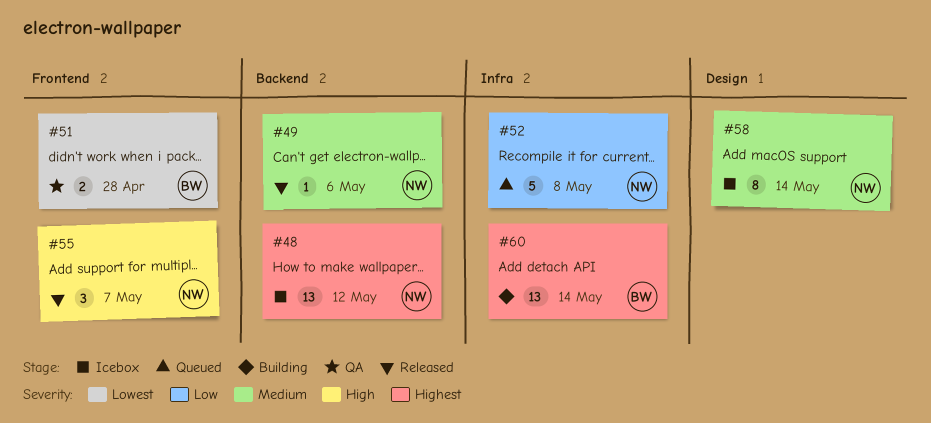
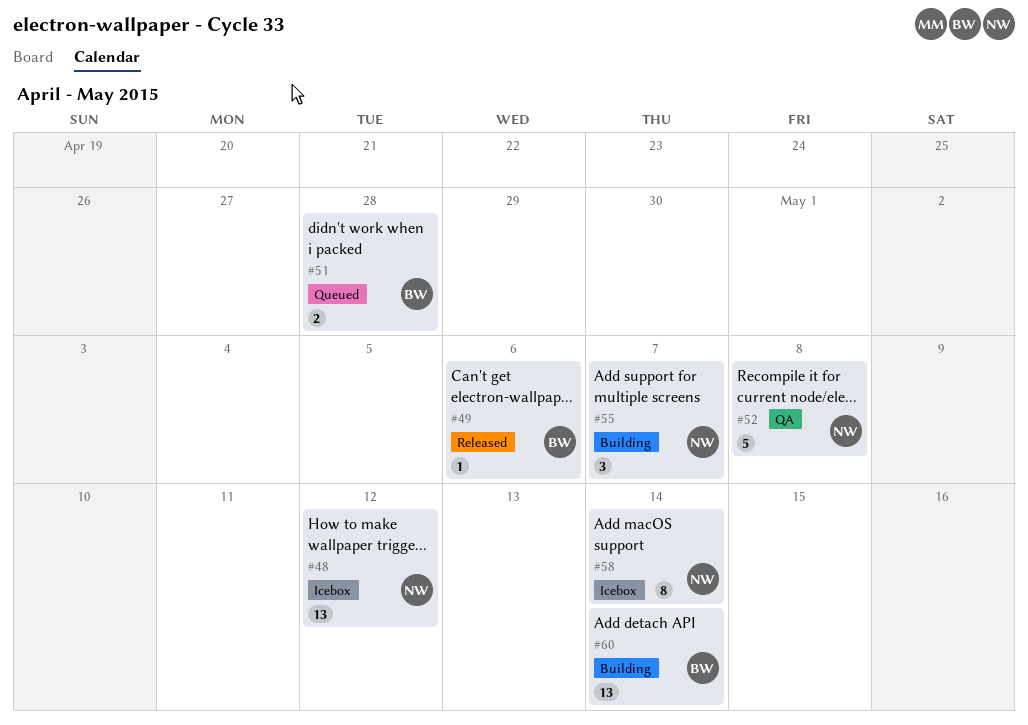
#49, owner: NW -> BW
#51, status: QA -> Queued
#52, status: Queued -> QA
#55, status: Released -> Building

